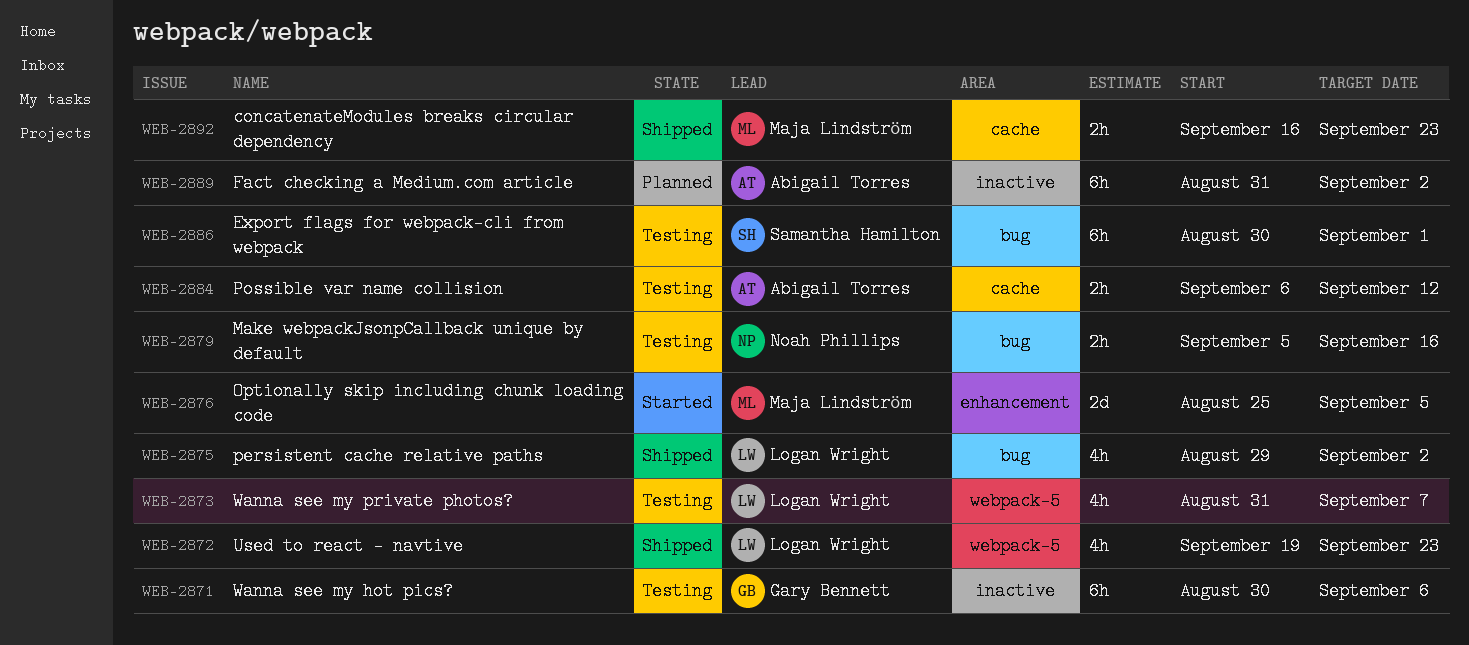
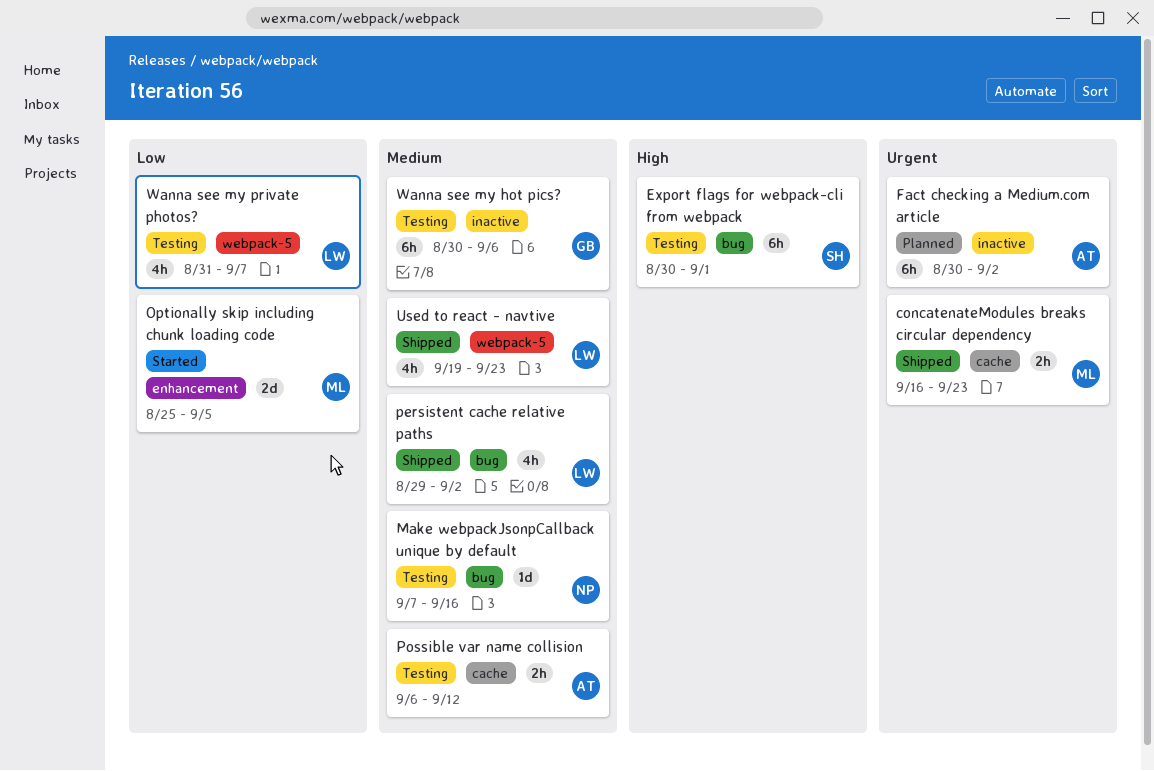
Fact checking a Medium.com article, start: Aug 31 -> Aug 30
Make webpackJsonpCallback unique by default, estimate: 2h -> 1d
Make webpackJsonpCallback unique by default, start: Sep 5 -> Sep 7

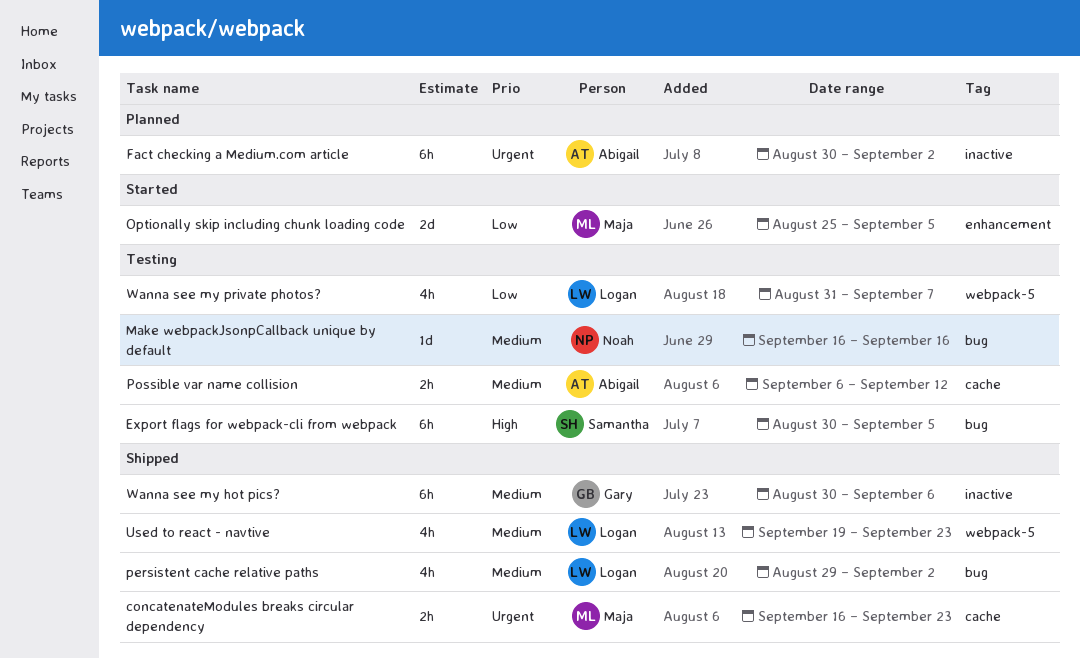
Export flags for webpack-cli from webpack, due: Sep 1 -> Sep 5
Make webpackJsonpCallback unique by default, start: Sep 7 -> Sep 16
Wanna see my hot pics?, status: Testing -> Shipped

